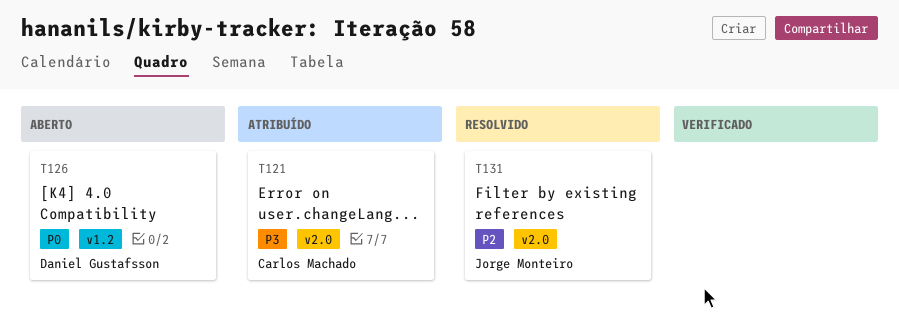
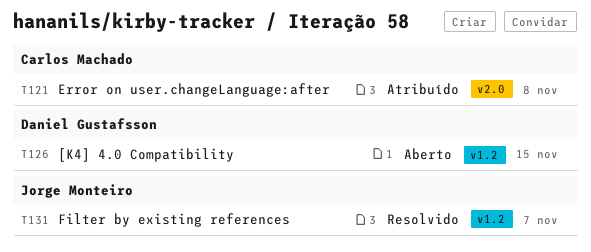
T131, label: v2.0 -> v1.2

